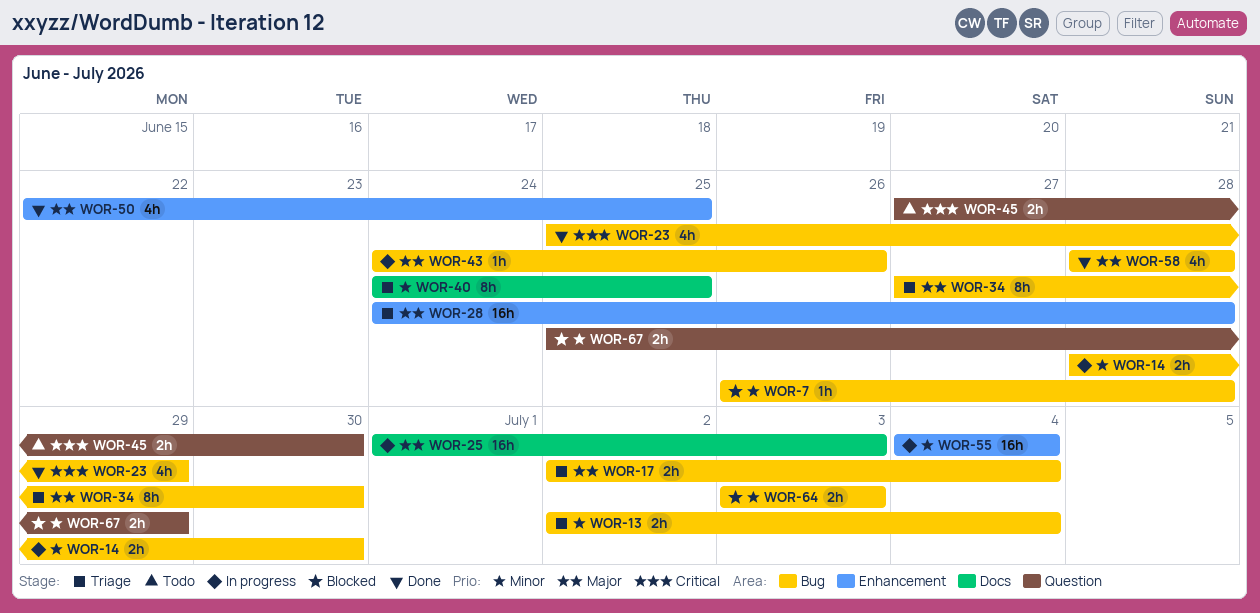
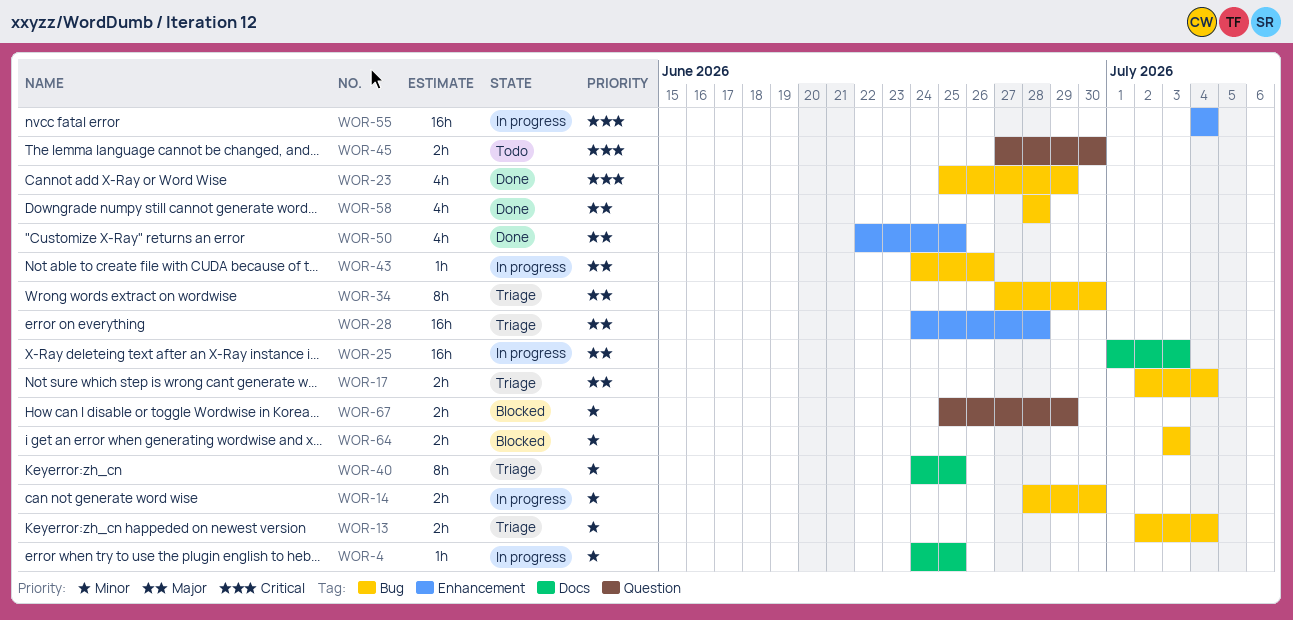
WOR-4: none -> present
WOR-7: present -> none
WOR-55, priority: Minor -> Critical

